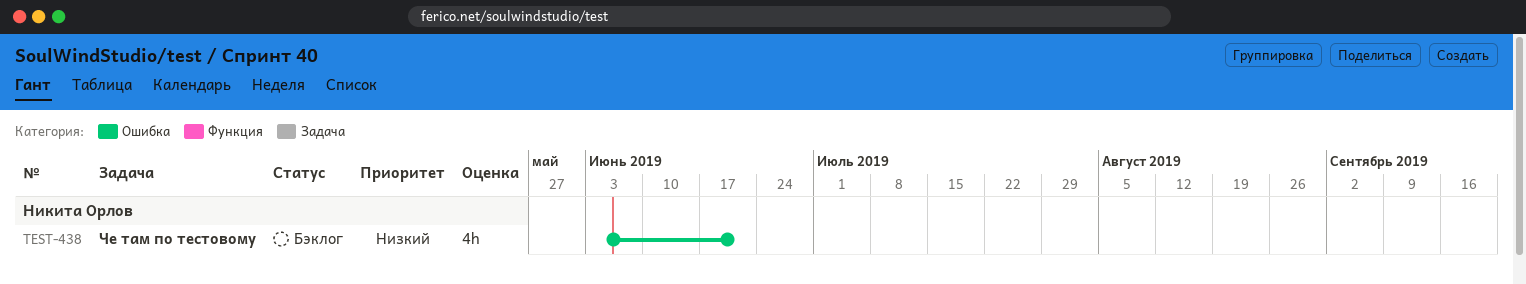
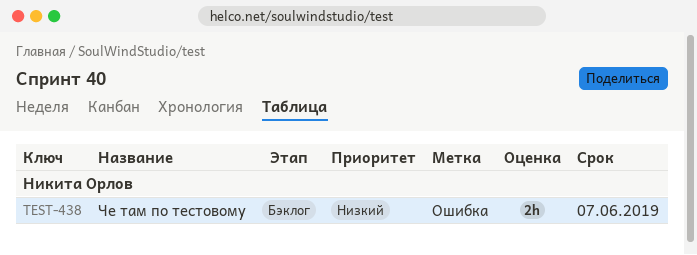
TEST-438, estimate: 4h -> 2h
TEST-438, due: Jun 21 -> Jun 7

